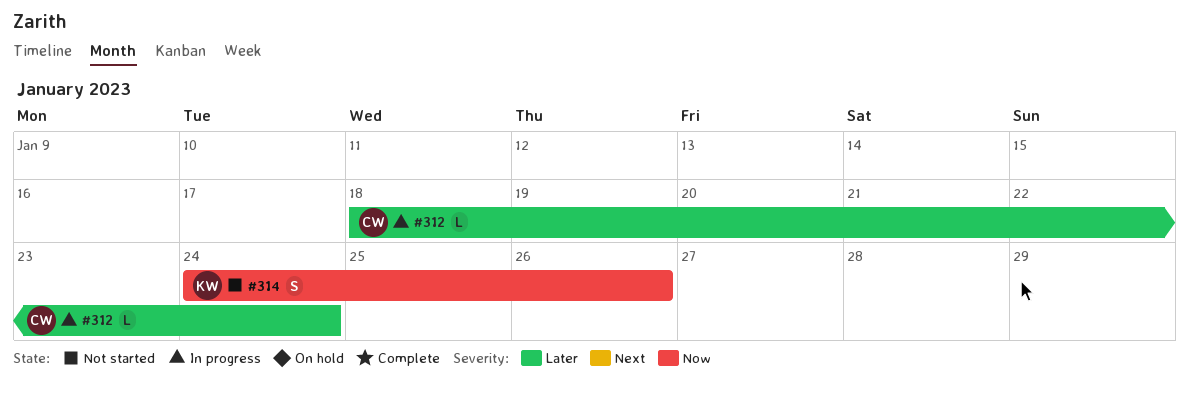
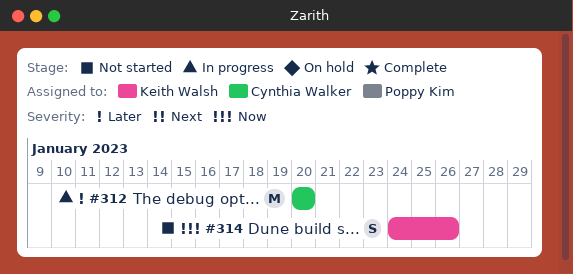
#312, estimate: L -> M
#312, start: Jan 18 -> Jan 20
#312, due: Jan 24 -> Jan 20

